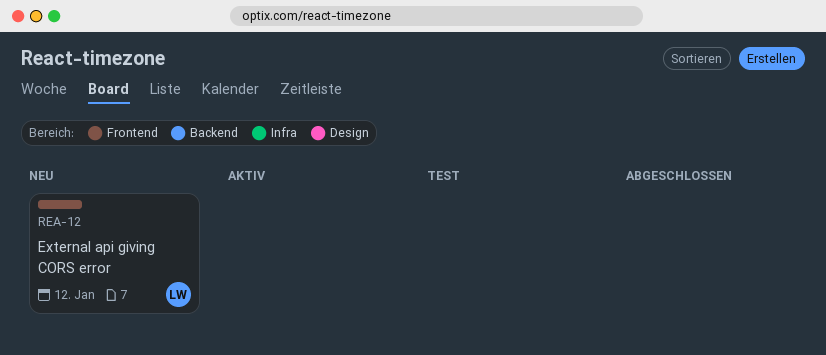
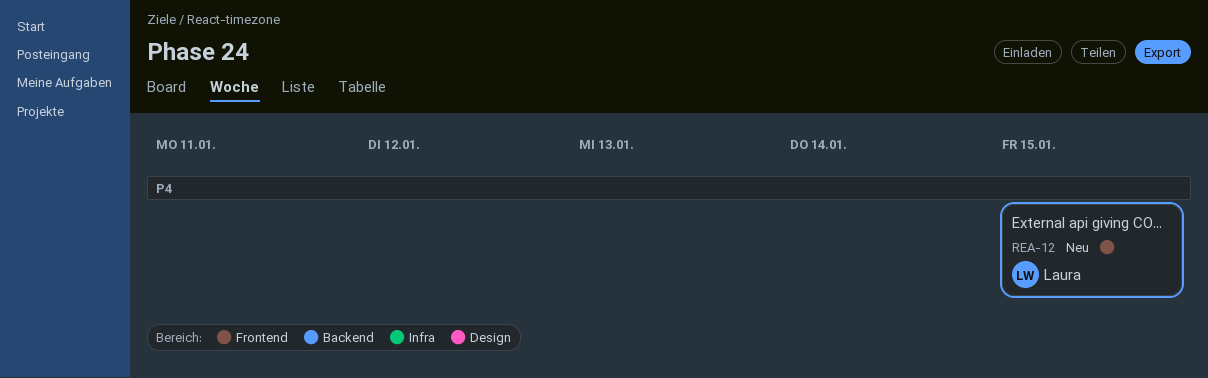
REA-12, due: Jan 12 -> Jan 15

